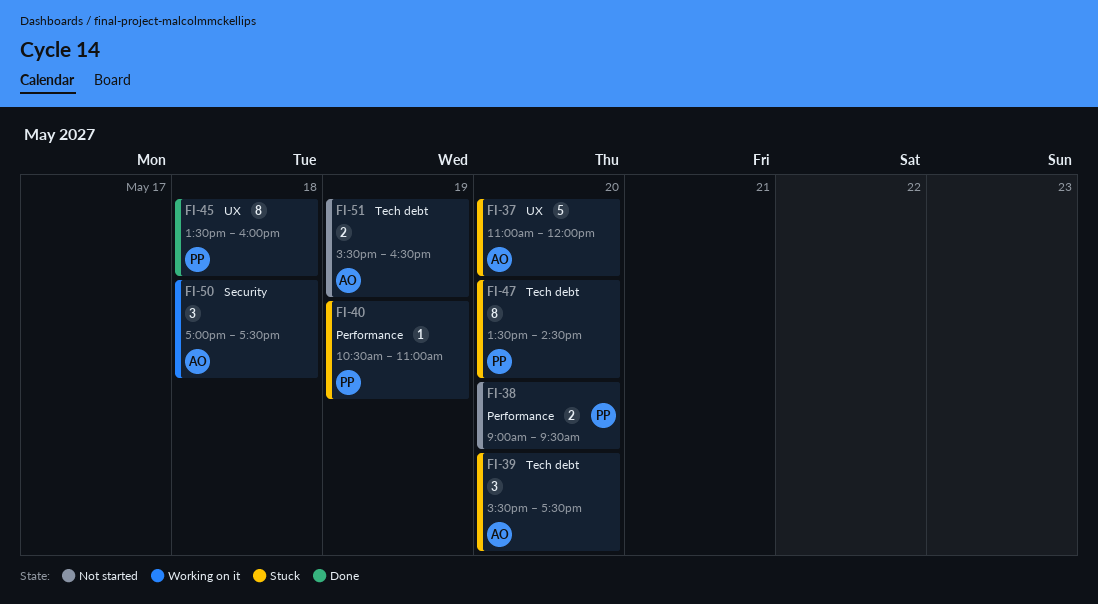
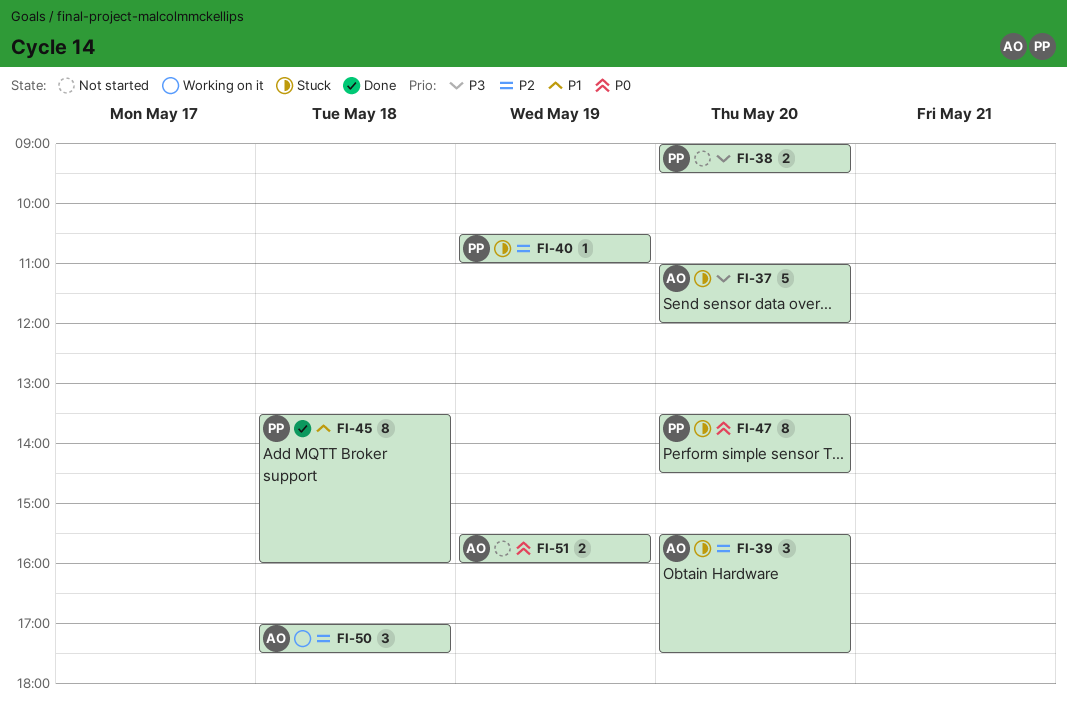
FI-51, ends: 16:30 -> 16:00

